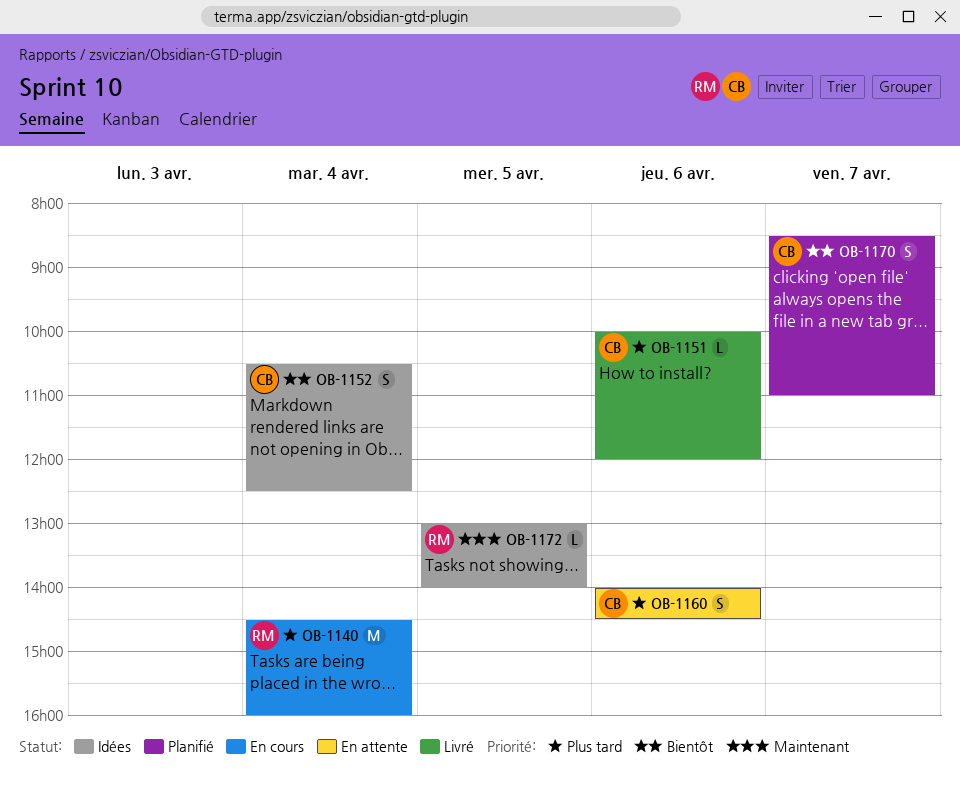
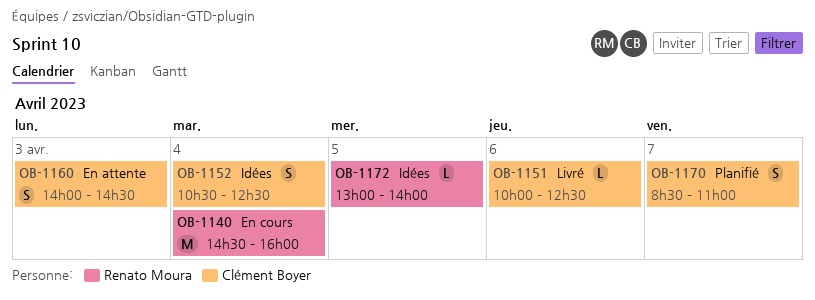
OB-1151, ends: 12:00 -> 12:30
OB-1160, day: Apr 6 -> Apr 3

